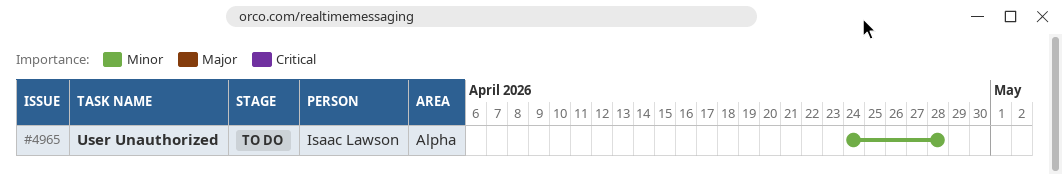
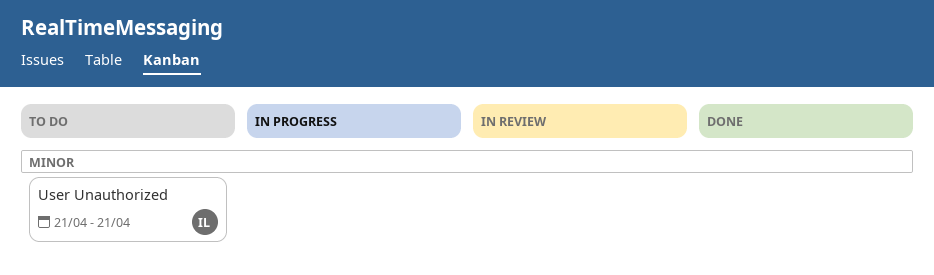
User Unauthorized, start: Apr 24 -> Apr 21
User Unauthorized, due: Apr 28 -> Apr 21

